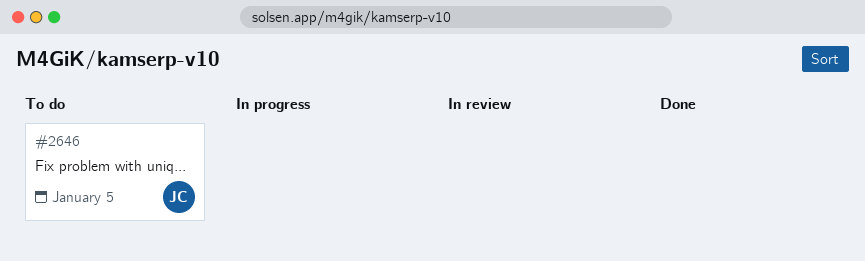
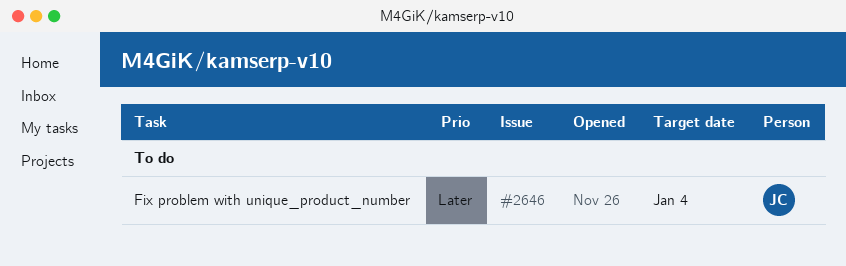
#2646, due: Jan 5 -> Jan 4

